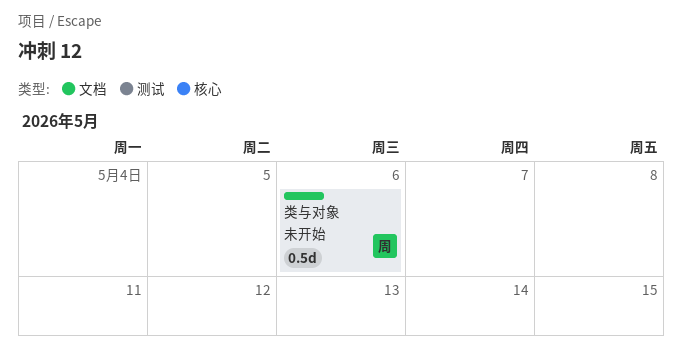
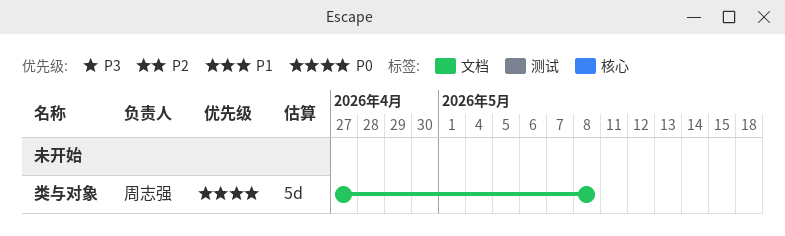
类与对象, estimate: 0.5d -> 5d
类与对象, due: May 6 -> May 8

